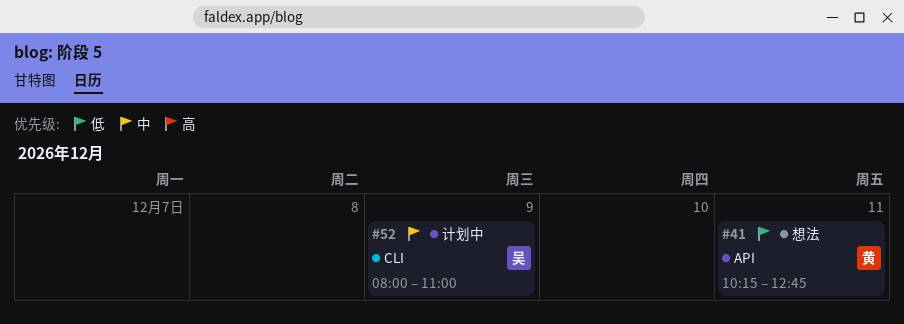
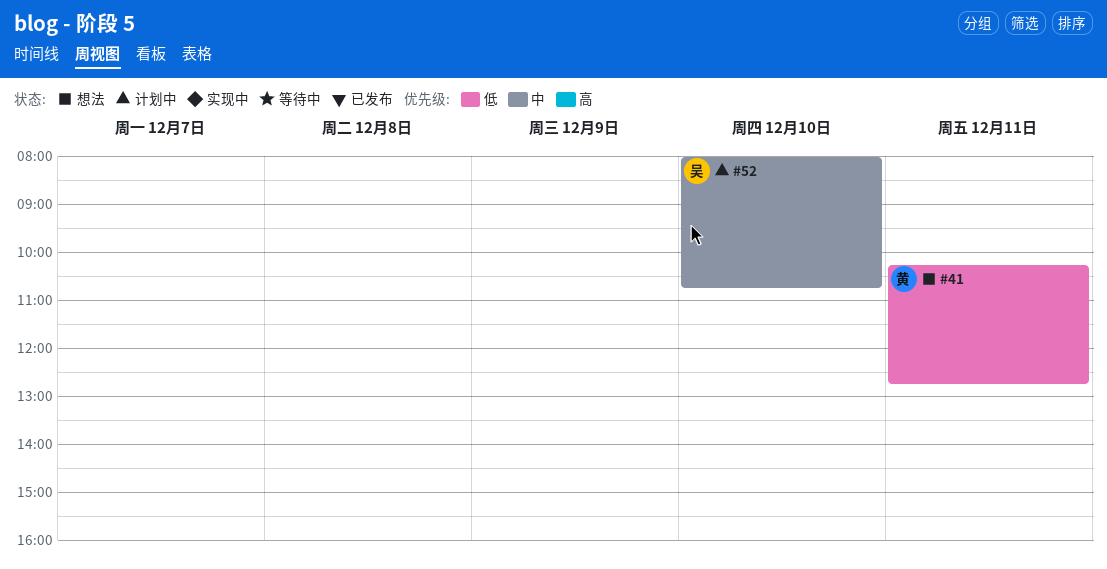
#52, day: Dec 9 -> Dec 10
#52, ends: 11:00 -> 10:45

